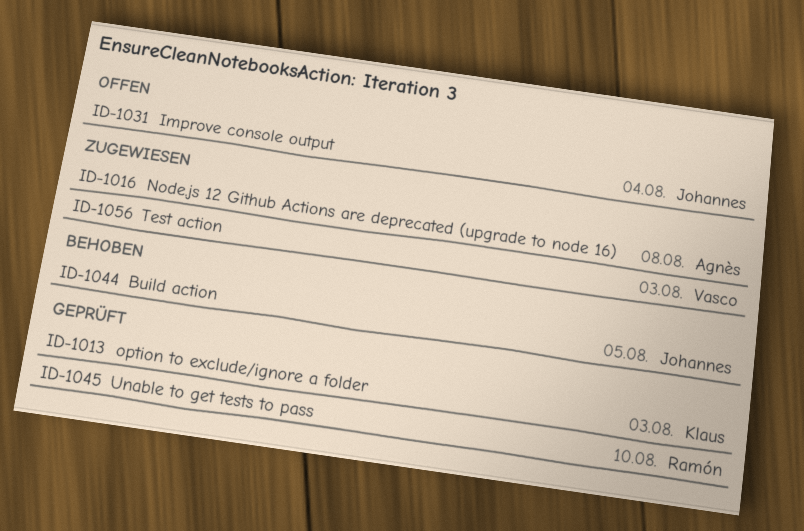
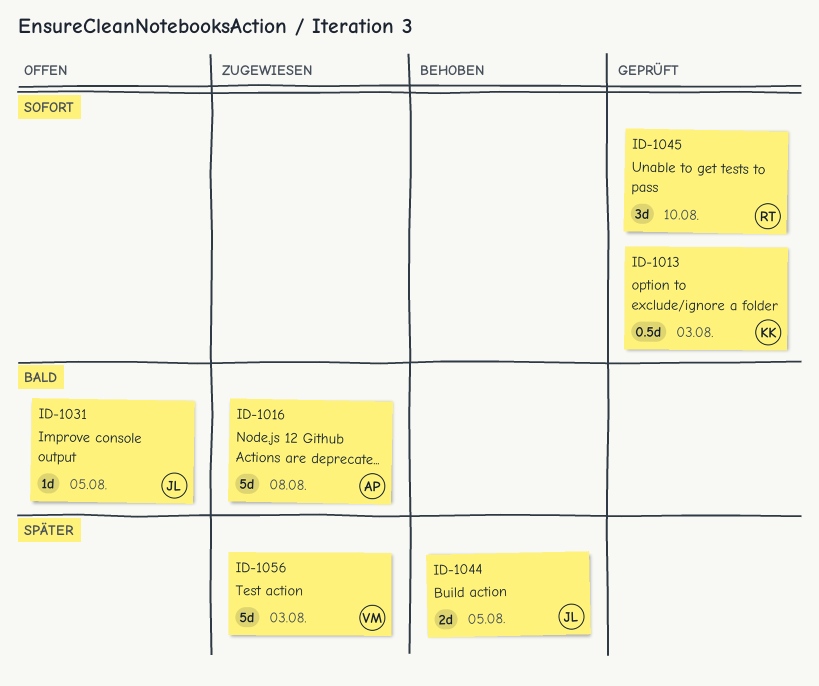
ID-1031, due: Aug 4 -> Aug 5

